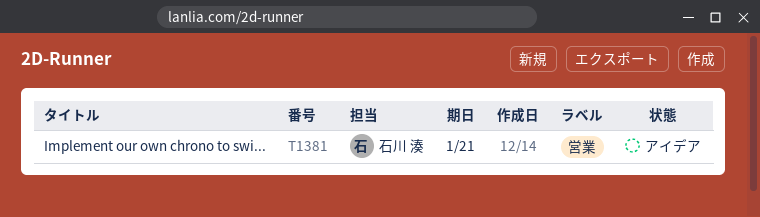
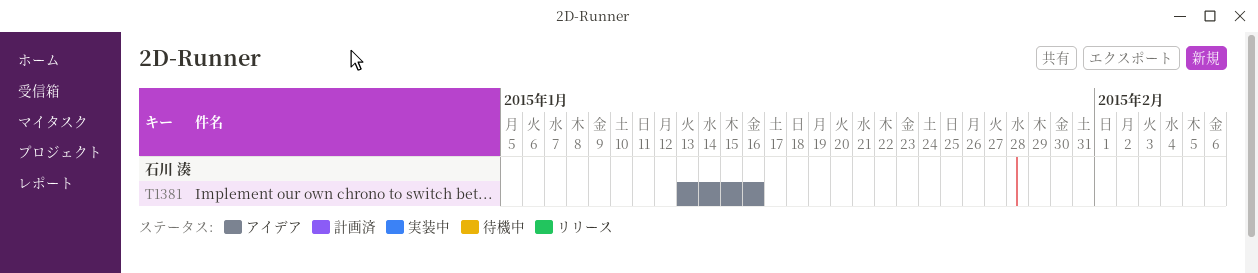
T1381, due: Jan 21 -> Jan 16

